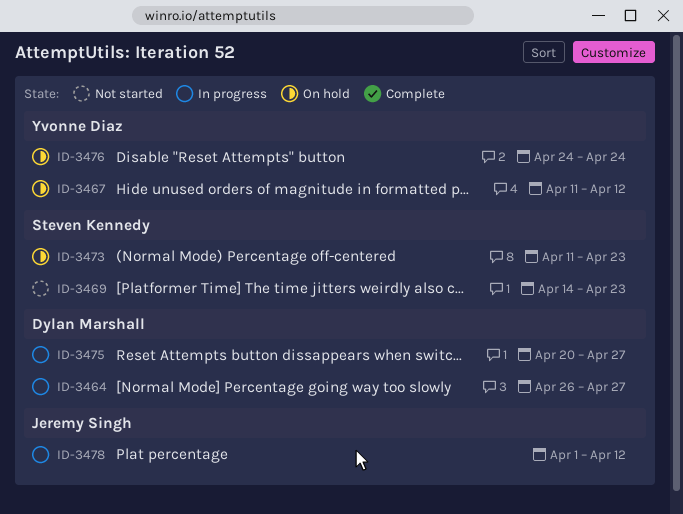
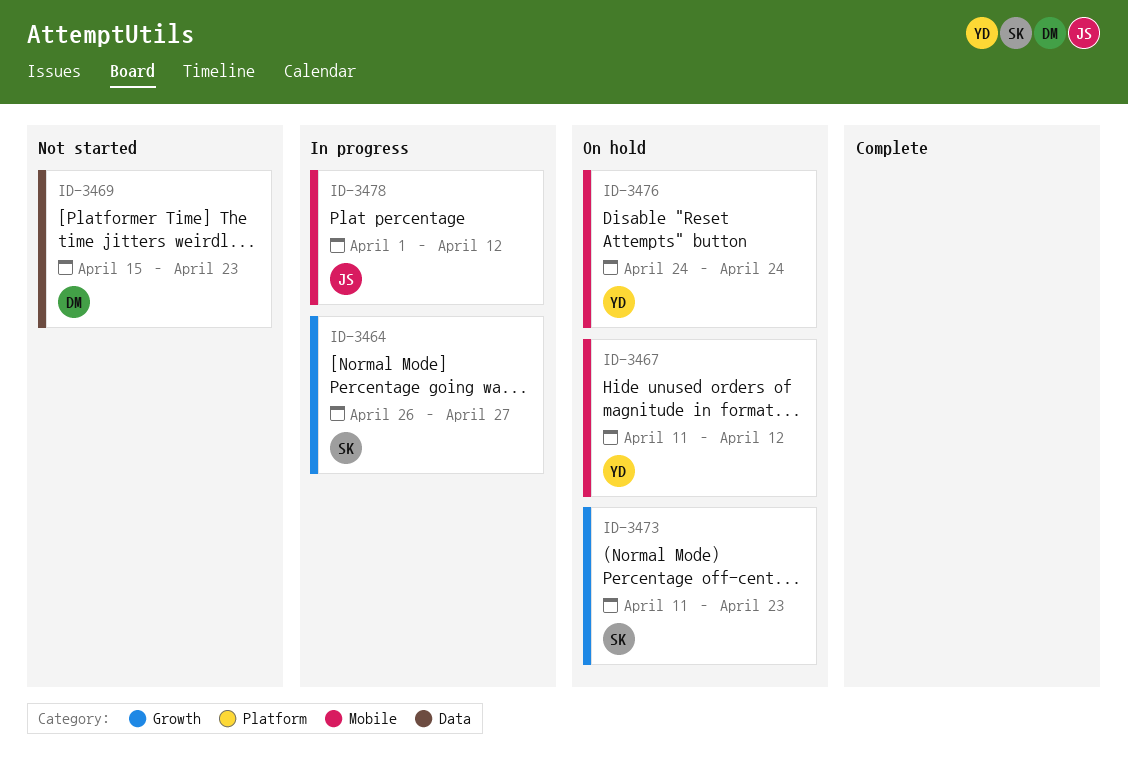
ID-3464, owner: Dylan Marshall -> Steven Kennedy
ID-3469, owner: Steven Kennedy -> Dylan Marshall
ID-3469, start: Apr 14 -> Apr 15
ID-3475: present -> none

